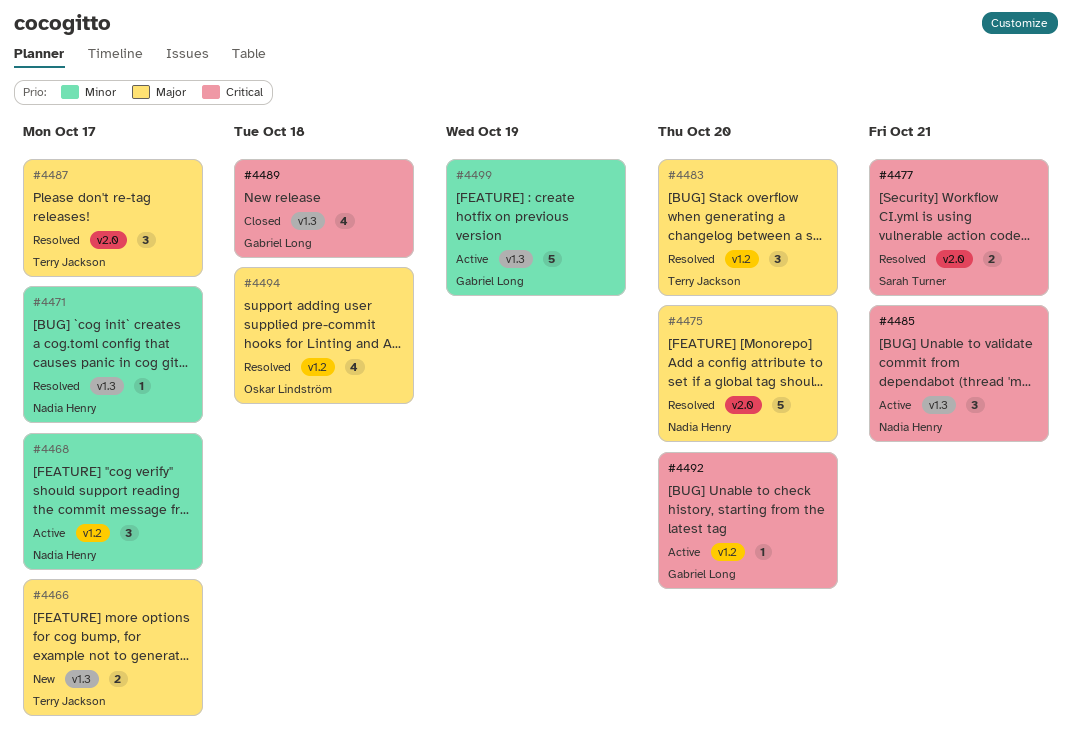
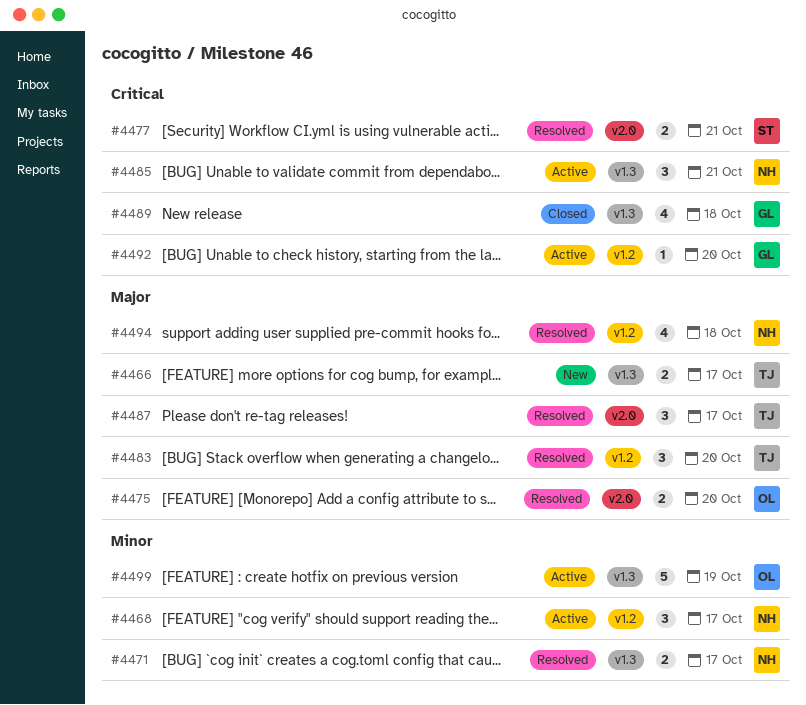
#4471, estimate: 1 -> 2
#4475, owner: Nadia Henry -> Oskar Lindström
#4475, estimate: 5 -> 2
#4494, owner: Oskar Lindström -> Nadia Henry
#4499, owner: Gabriel Long -> Oskar Lindström

